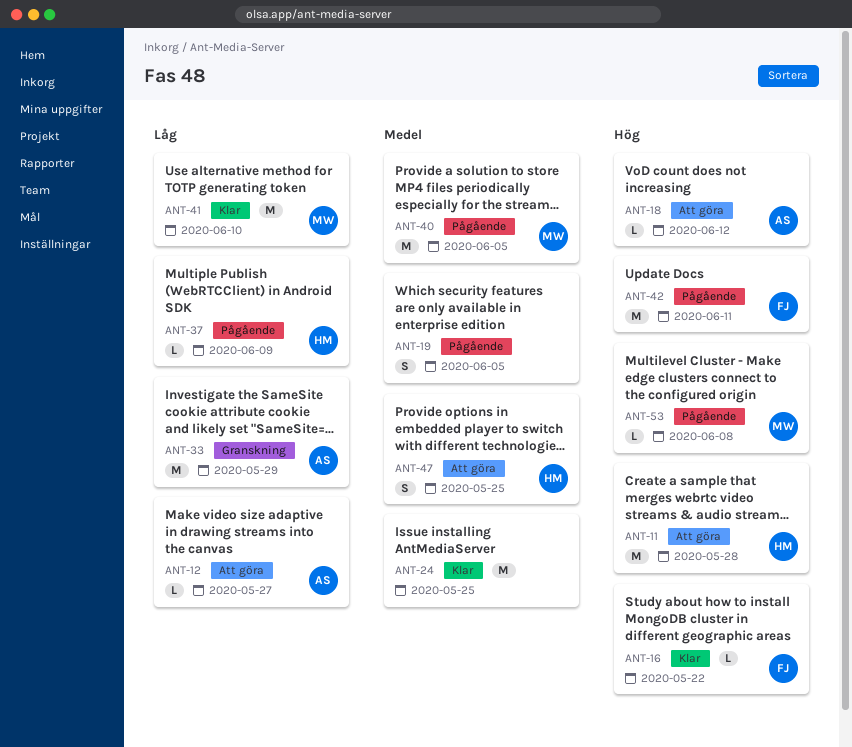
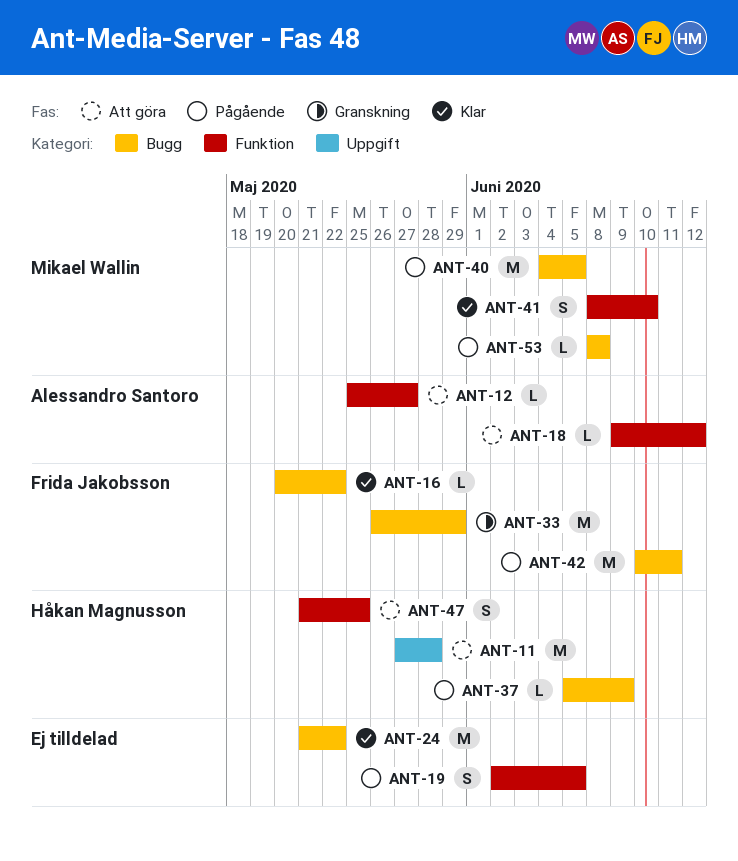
ANT-24, due: May 25 -> May 22
ANT-33, owner: Alessandro Santoro -> Frida Jakobsson
ANT-41, estimate: M -> S

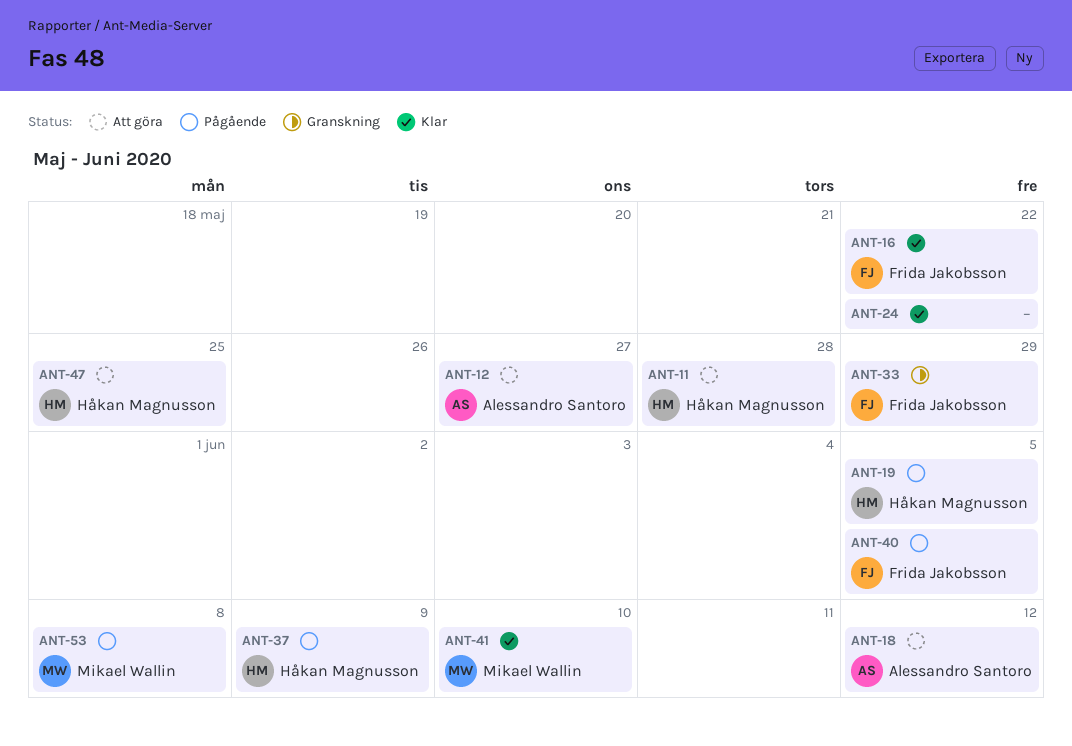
ANT-19, owner: none -> Håkan Magnusson
ANT-40, owner: Mikael Wallin -> Frida Jakobsson
ANT-42: present -> none

